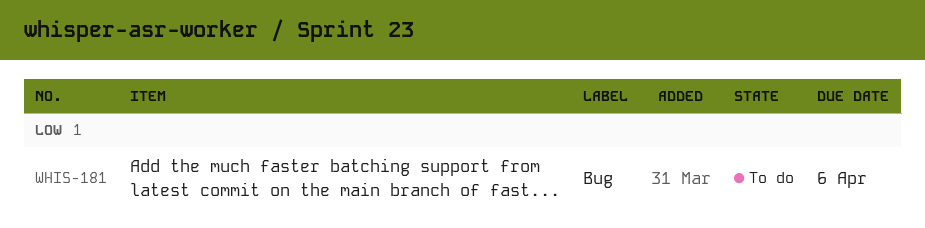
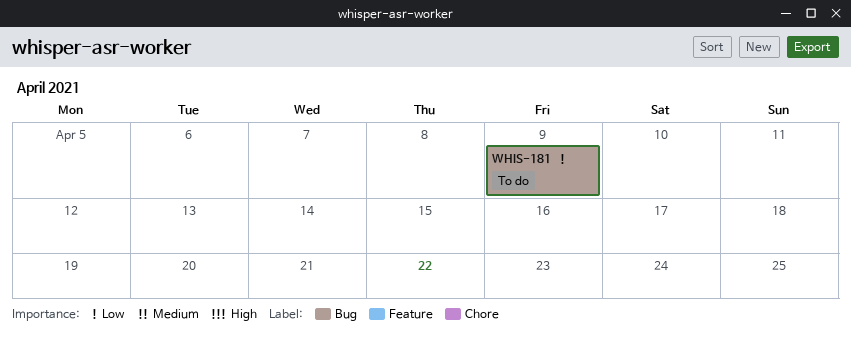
WHIS-181, due: Apr 6 -> Apr 9

